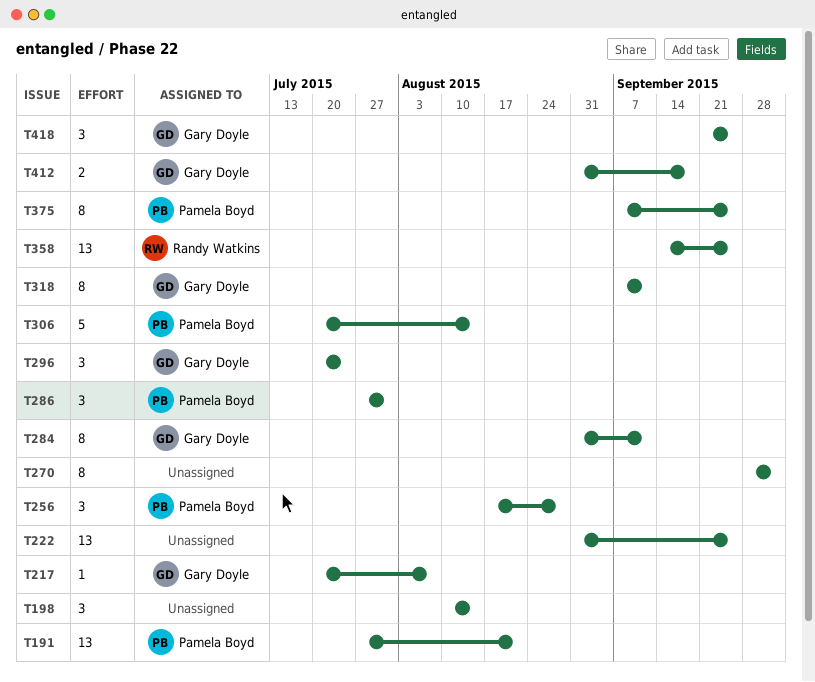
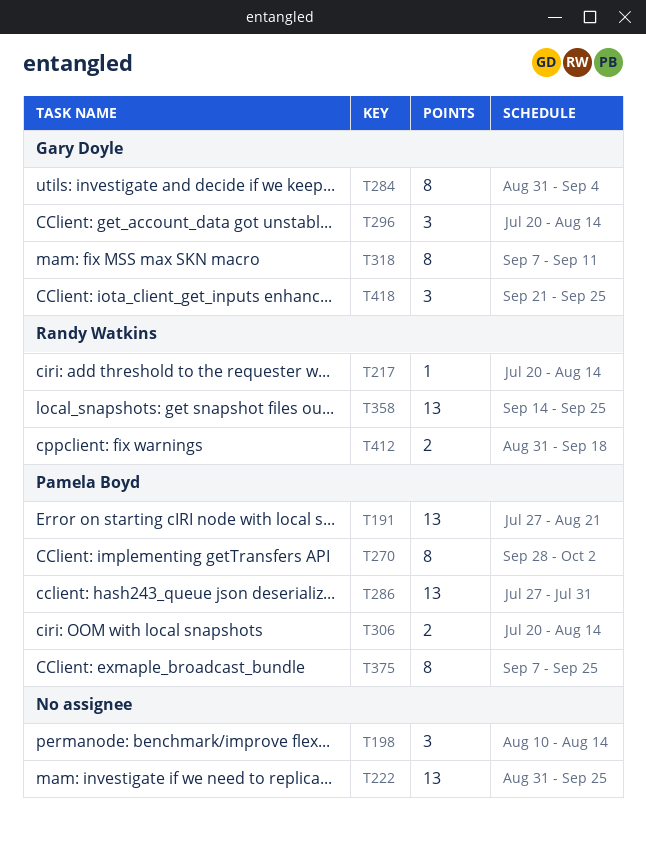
T217, owner: Gary Doyle -> Randy Watkins
T217, due: Aug 7 -> Aug 14
T256: present -> none
T270, owner: none -> Pamela Boyd
T284, due: Sep 11 -> Sep 4
T286, estimate: 3 -> 13
T296, due: Jul 24 -> Aug 14
T306, estimate: 5 -> 2
T412, owner: Gary Doyle -> Randy Watkins

